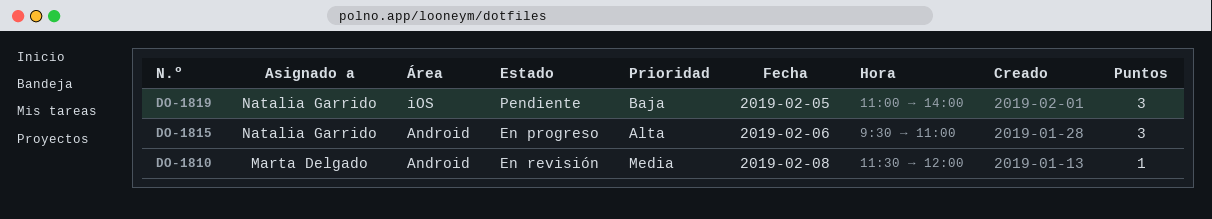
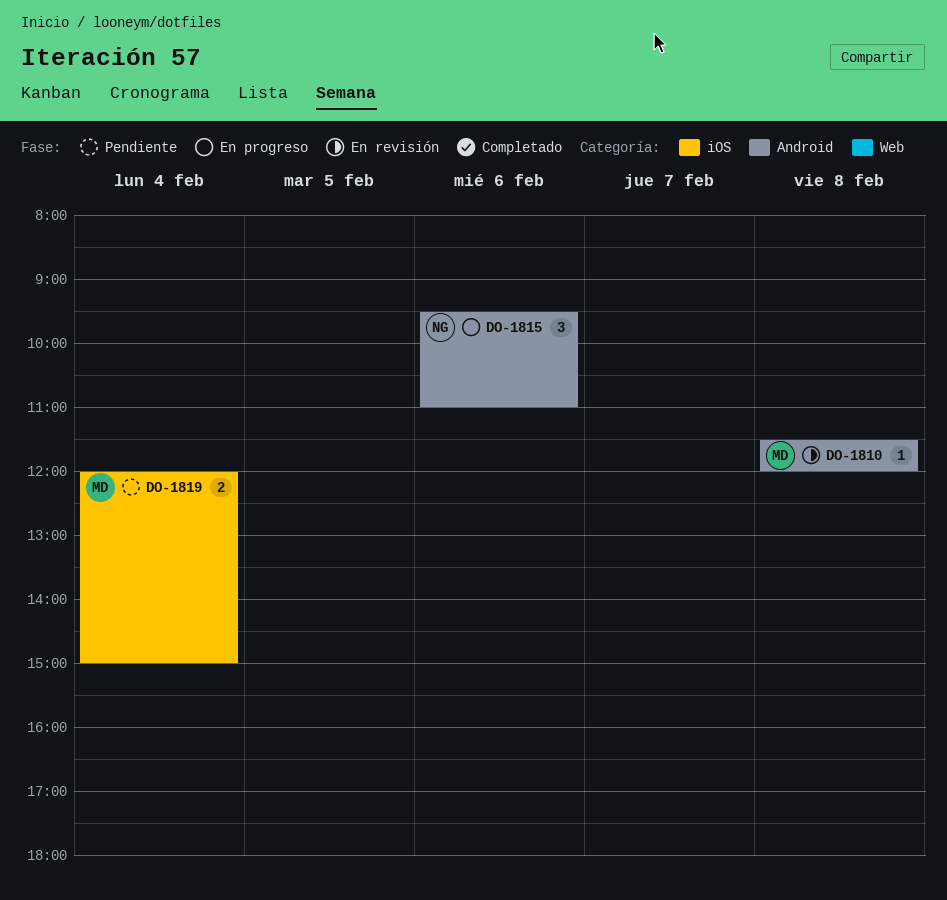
DO-1819, owner: Natalia Garrido -> Marta Delgado
DO-1819, estimate: 3 -> 2
DO-1819, day: Feb 5 -> Feb 4
DO-1819, begins: 11:00 -> 12:00
DO-1819, ends: 14:00 -> 15:00

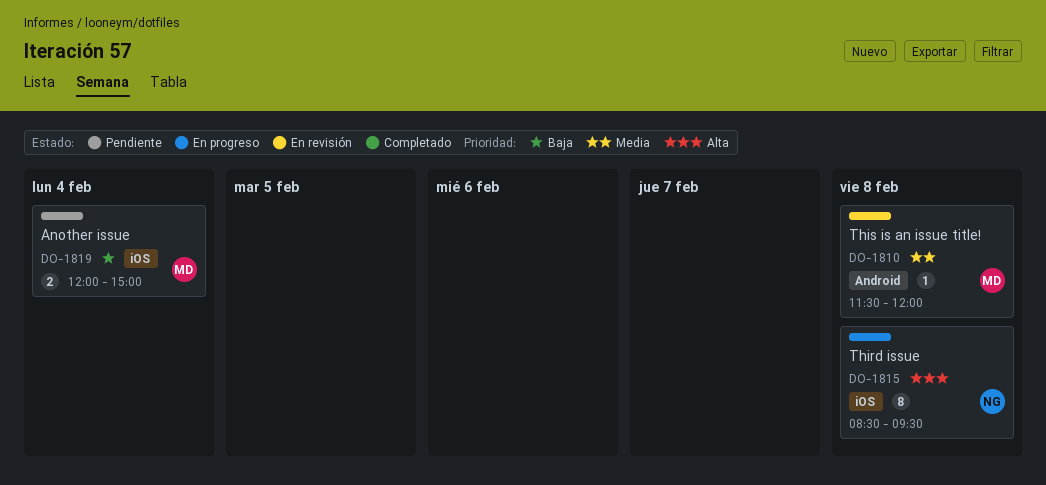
DO-1815, label: Android -> iOS
DO-1815, estimate: 3 -> 8
DO-1815, day: Feb 6 -> Feb 8
DO-1815, begins: 09:30 -> 08:30
DO-1815, ends: 11:00 -> 09:30

